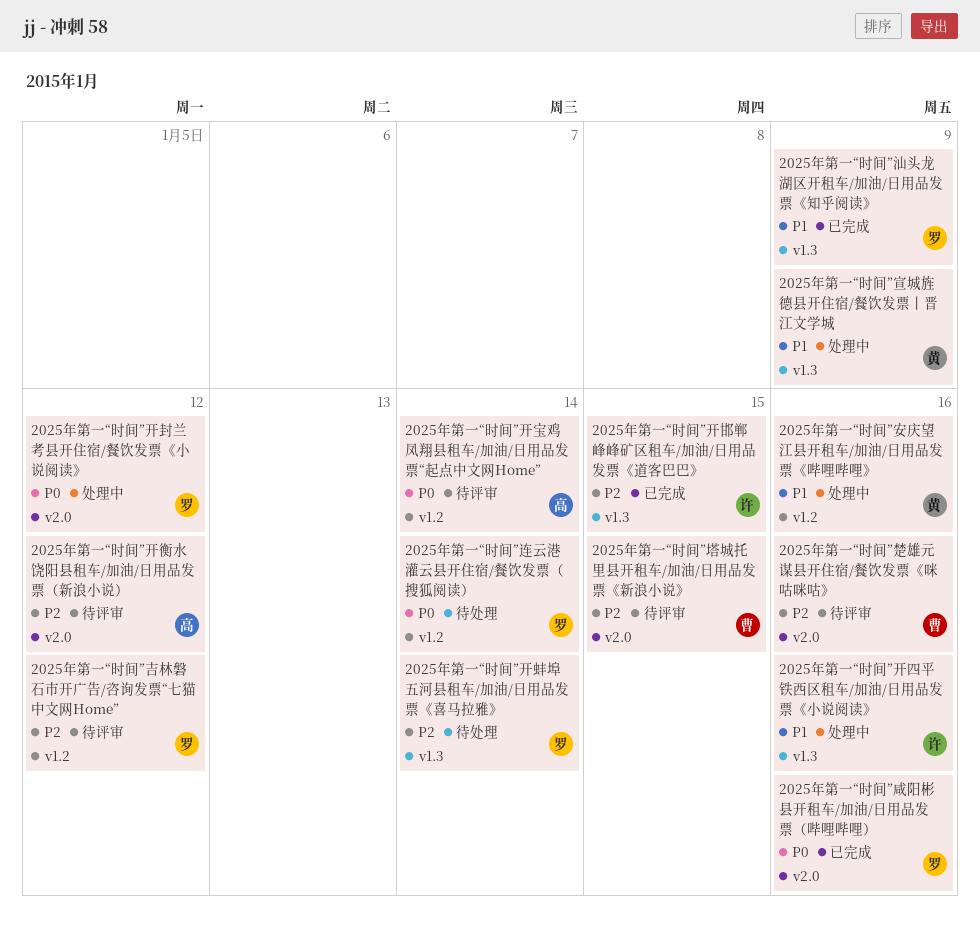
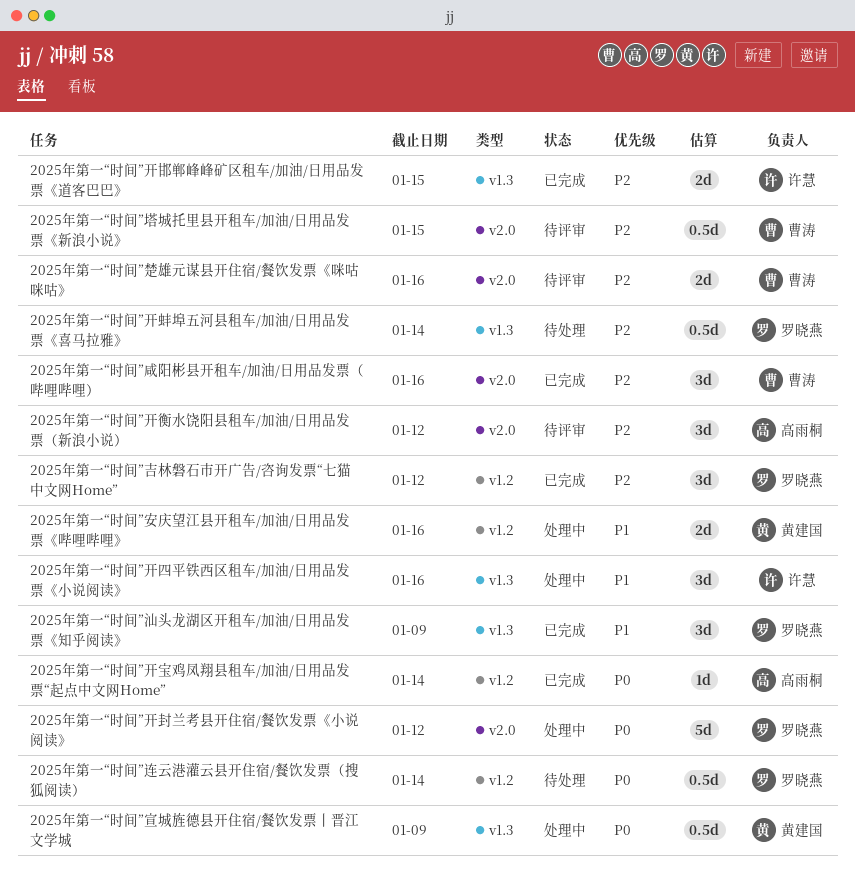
2025年第一“时间”吉林磐石市开广告/咨询发票“七猫中文网Home”, status: 待评审 -> 已完成
2025年第一“时间”咸阳彬县开租车/加油/日用品发票（哔哩哔哩）, owner: 罗晓燕 -> 曹涛
2025年第一“时间”咸阳彬县开租车/加油/日用品发票（哔哩哔哩）, priority: P0 -> P2
2025年第一“时间”宣城旌德县开住宿/餐饮发票丨晋江文学城, priority: P1 -> P0
2025年第一“时间”开宝鸡凤翔县租车/加油/日用品发票“起点中文网Home”, status: 待评审 -> 已完成

